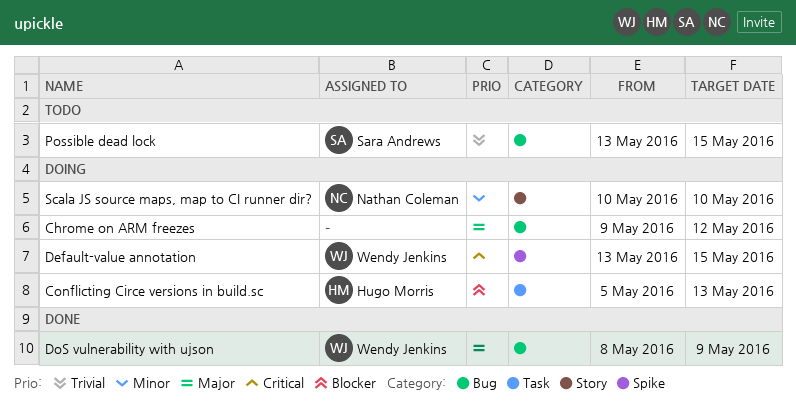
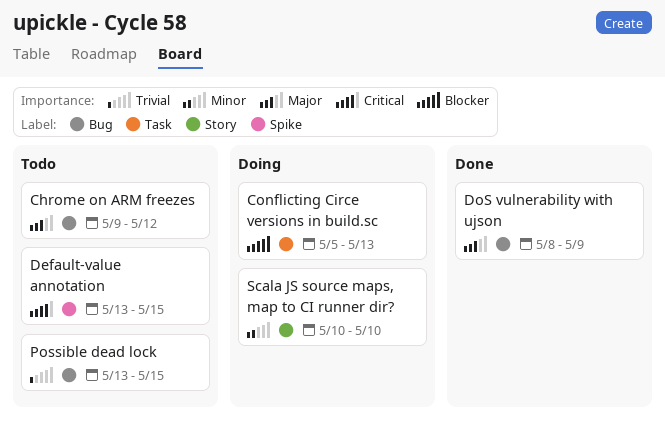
Chrome on ARM freezes, status: Doing -> Todo
Default-value annotation, status: Doing -> Todo

